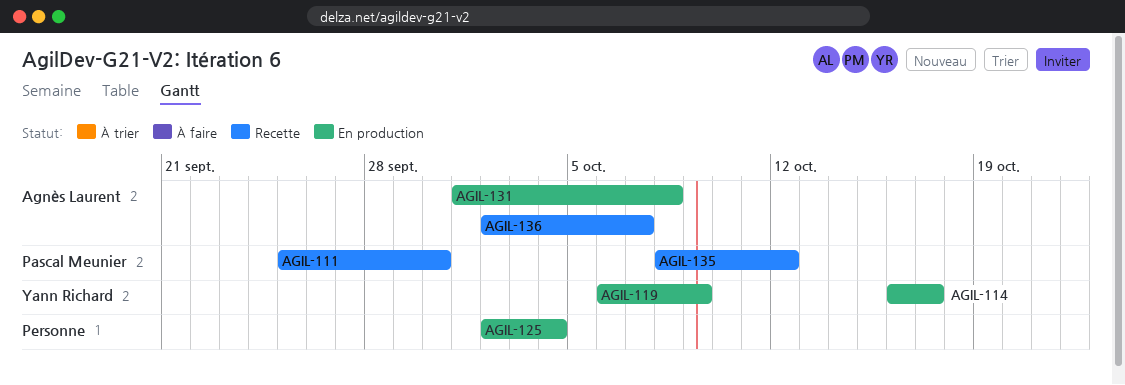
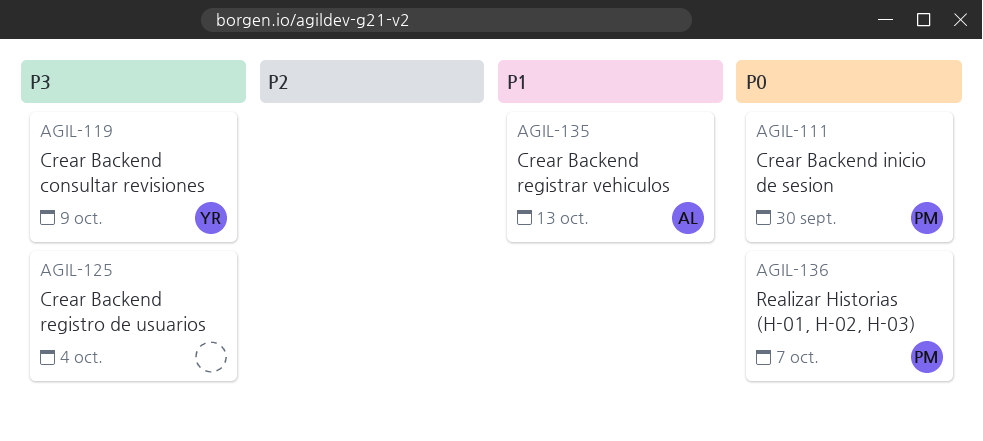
AGIL-114: present -> none
AGIL-131: present -> none
AGIL-135, owner: Pascal Meunier -> Agnès Laurent
AGIL-135, due: Oct 12 -> Oct 13
AGIL-136, owner: Agnès Laurent -> Pascal Meunier

